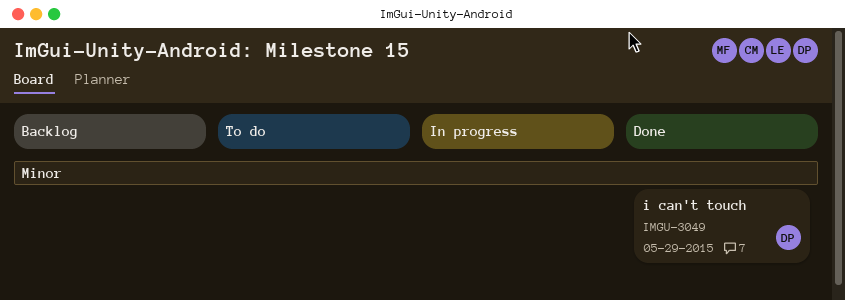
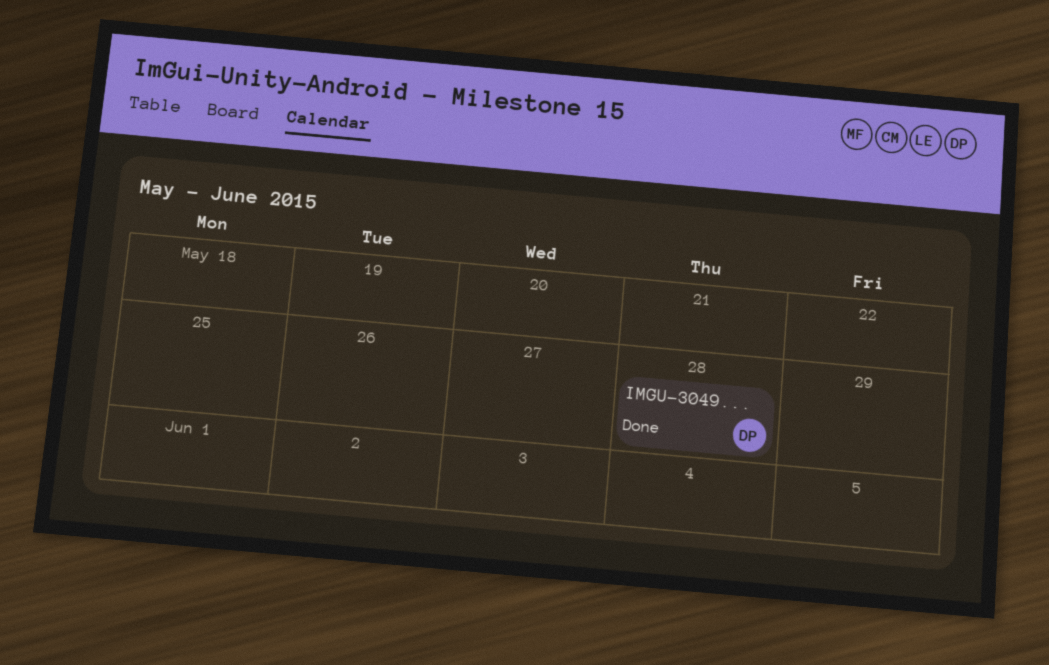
IMGU-3049, due: May 29 -> May 28

